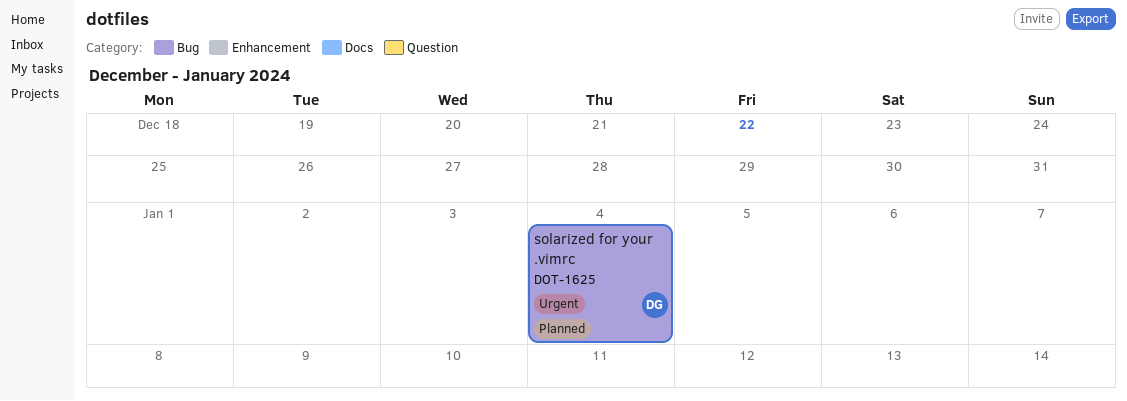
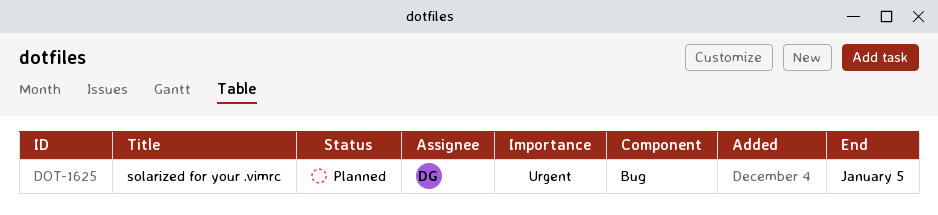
DOT-1625, due: Jan 4 -> Jan 5

